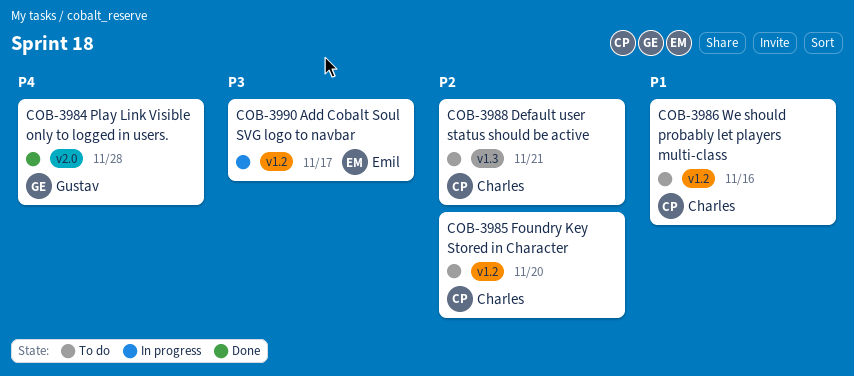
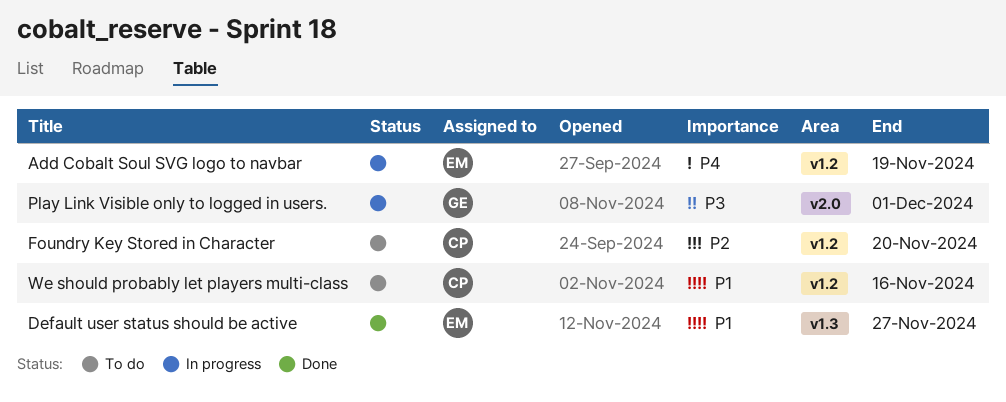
Add Cobalt Soul SVG logo to navbar, priority: P3 -> P4
Add Cobalt Soul SVG logo to navbar, due: Nov 17 -> Nov 19
Default user status should be active, status: To do -> Done
Default user status should be active, owner: Charles -> Emil
Default user status should be active, priority: P2 -> P1
Default user status should be active, due: Nov 21 -> Nov 27
Play Link Visible only to logged in users., status: Done -> In progress
Play Link Visible only to logged in users., priority: P4 -> P3
Play Link Visible only to logged in users., due: Nov 28 -> Dec 1

